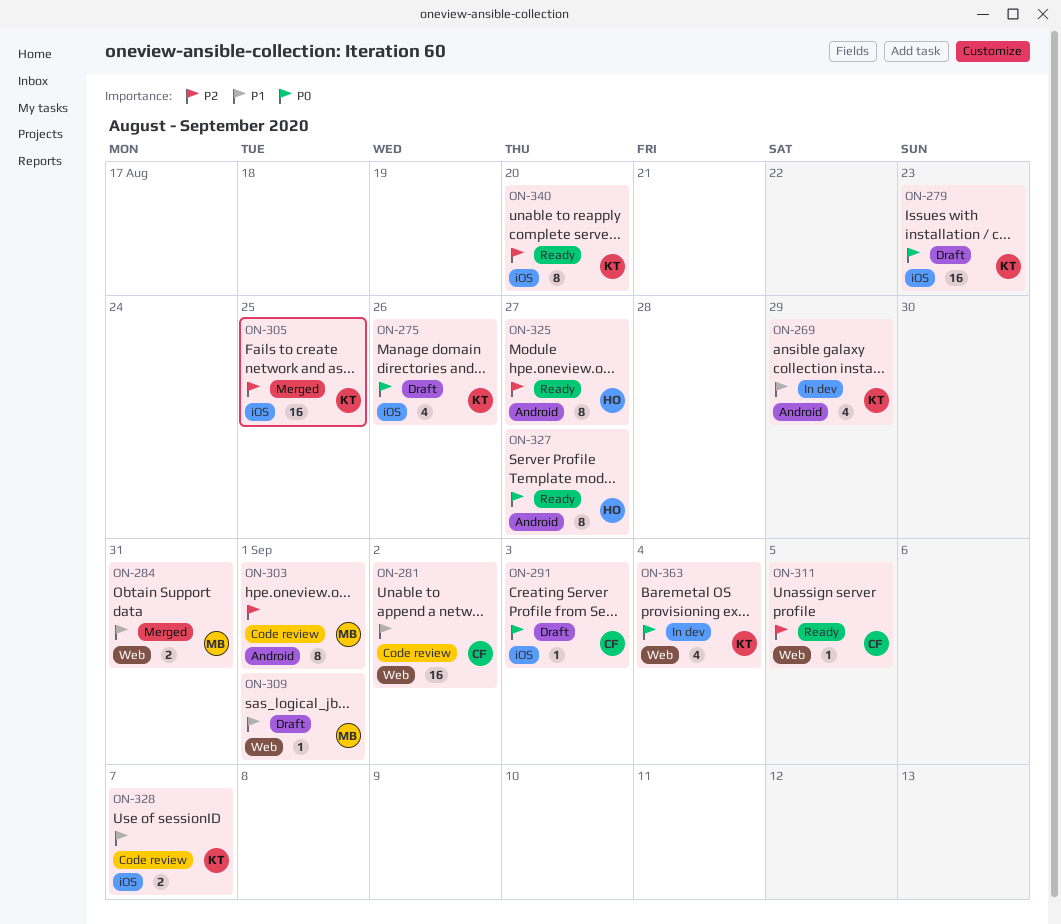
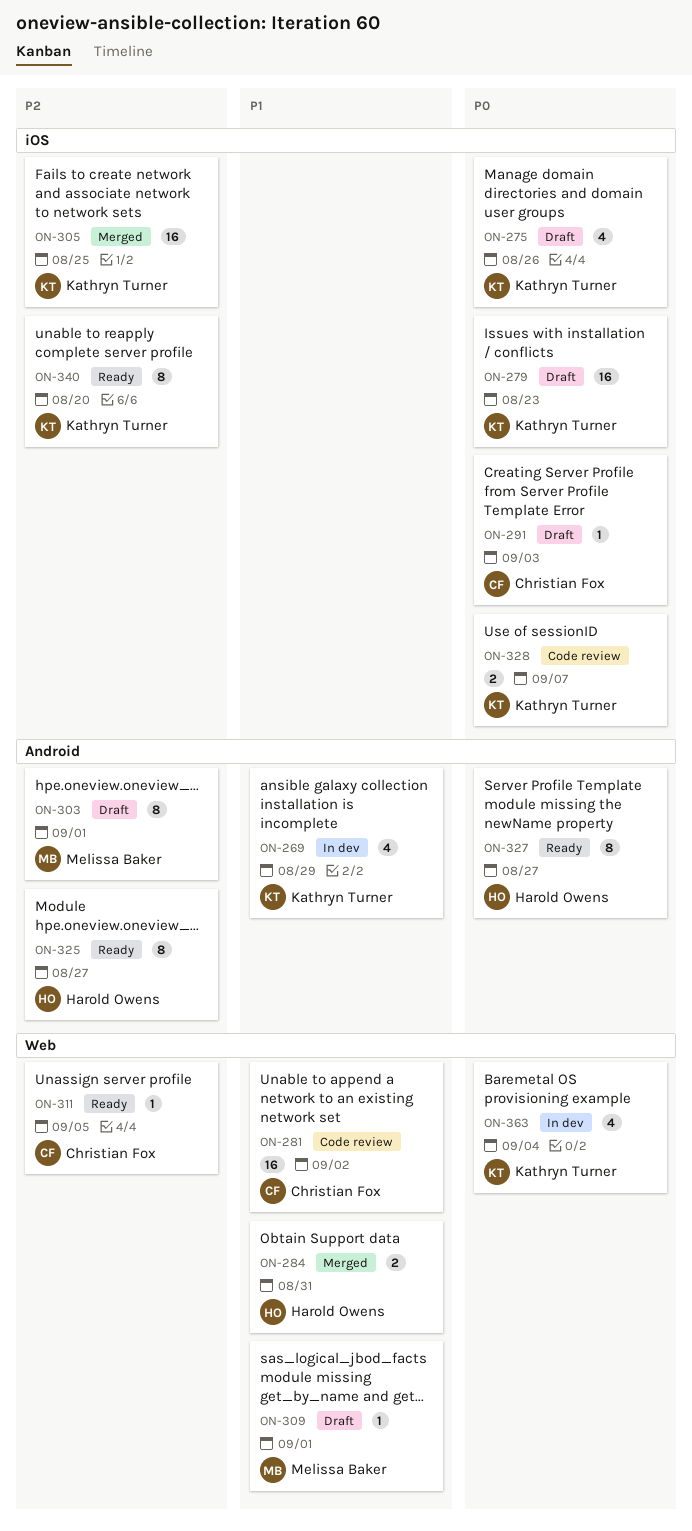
ON-284, owner: Melissa Baker -> Harold Owens
ON-303, status: Code review -> Draft
ON-328, priority: P1 -> P0

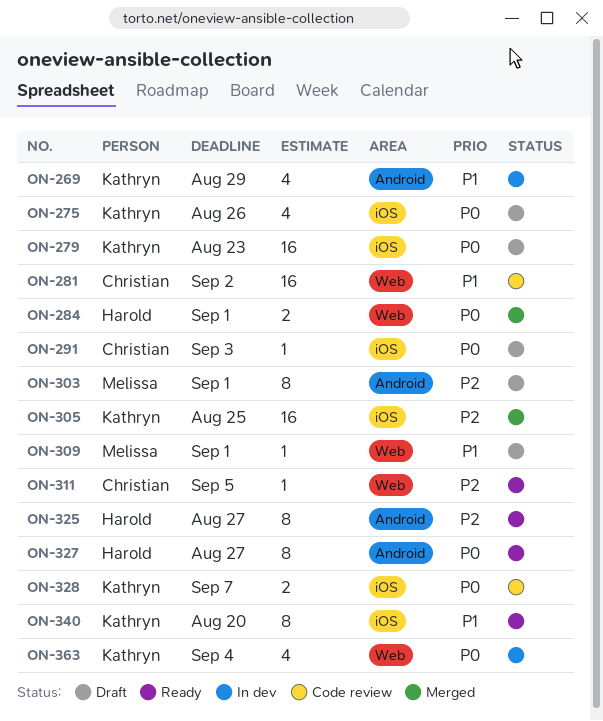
ON-284, priority: P1 -> P0
ON-284, due: Aug 31 -> Sep 1
ON-340, priority: P2 -> P1

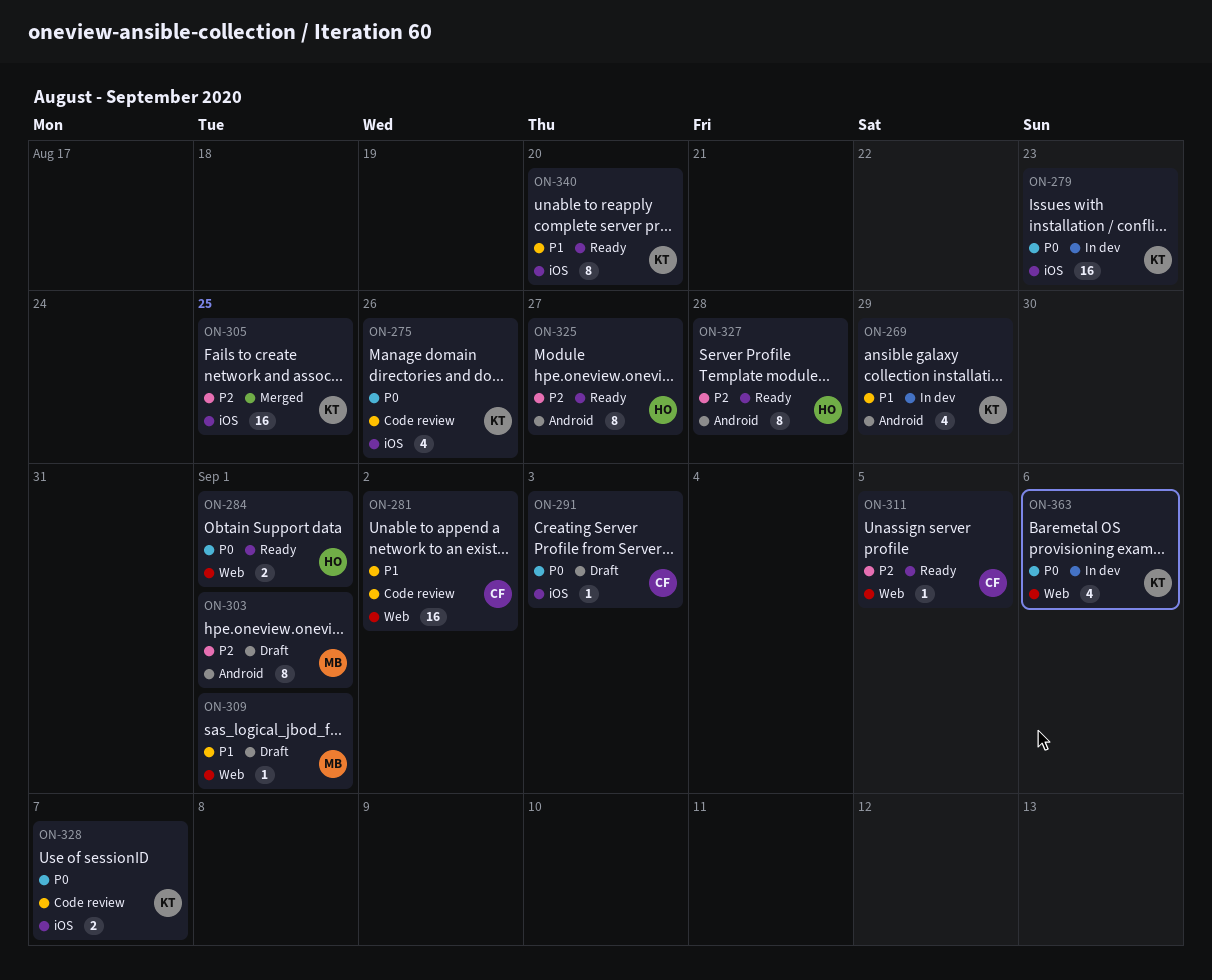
ON-275, status: Draft -> Code review
ON-279, status: Draft -> In dev
ON-284, status: Merged -> Ready
ON-327, priority: P0 -> P2
ON-327, due: Aug 27 -> Aug 28
ON-363, due: Sep 4 -> Sep 6

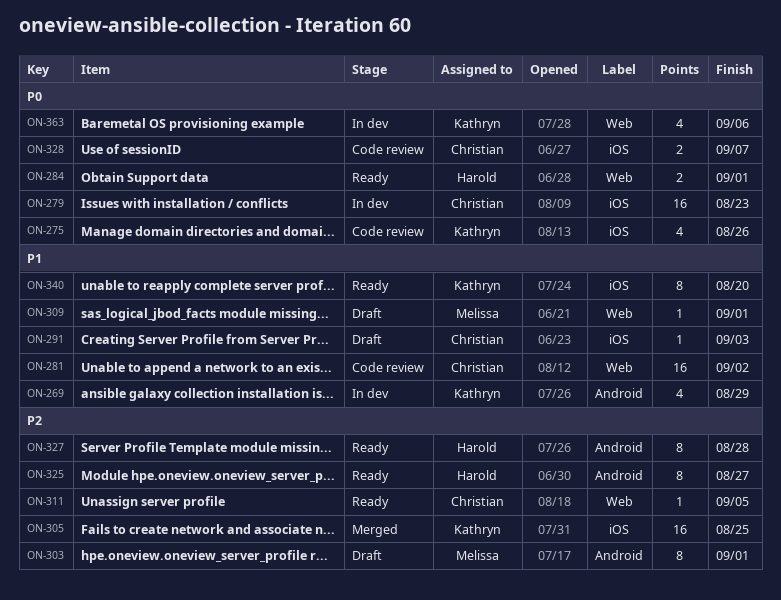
ON-279, owner: Kathryn -> Christian
ON-291, priority: P0 -> P1
ON-328, owner: Kathryn -> Christian

